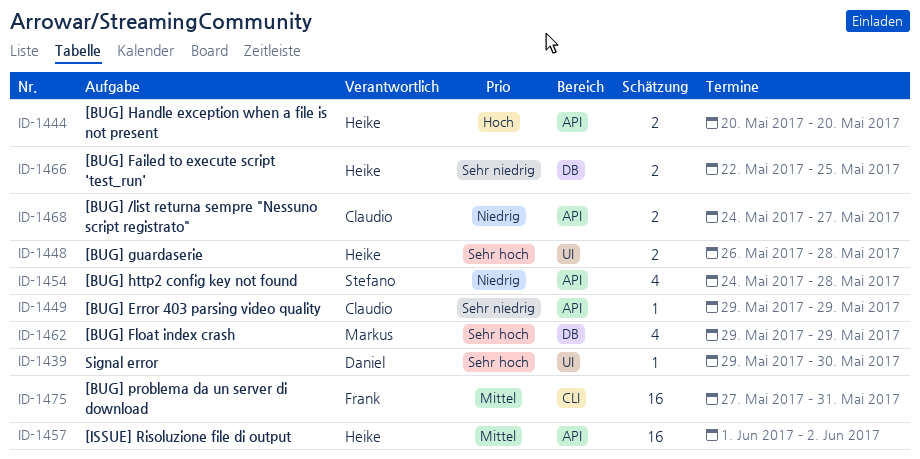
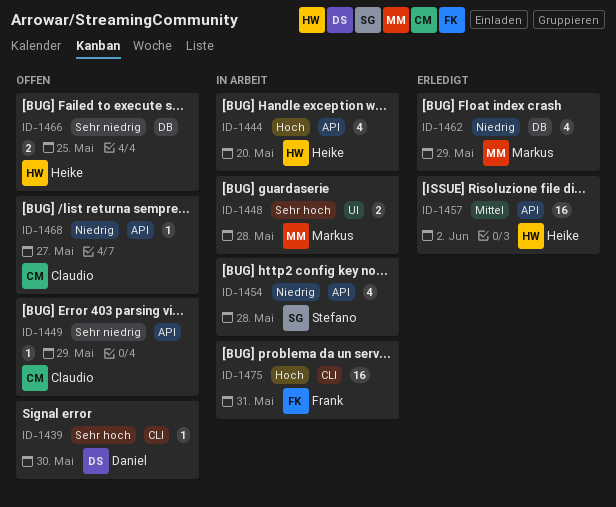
ID-1439, label: UI -> CLI
ID-1444, estimate: 2 -> 4
ID-1448, owner: Heike -> Markus
ID-1462, priority: Sehr hoch -> Niedrig
ID-1468, estimate: 2 -> 1
ID-1475, priority: Mittel -> Hoch

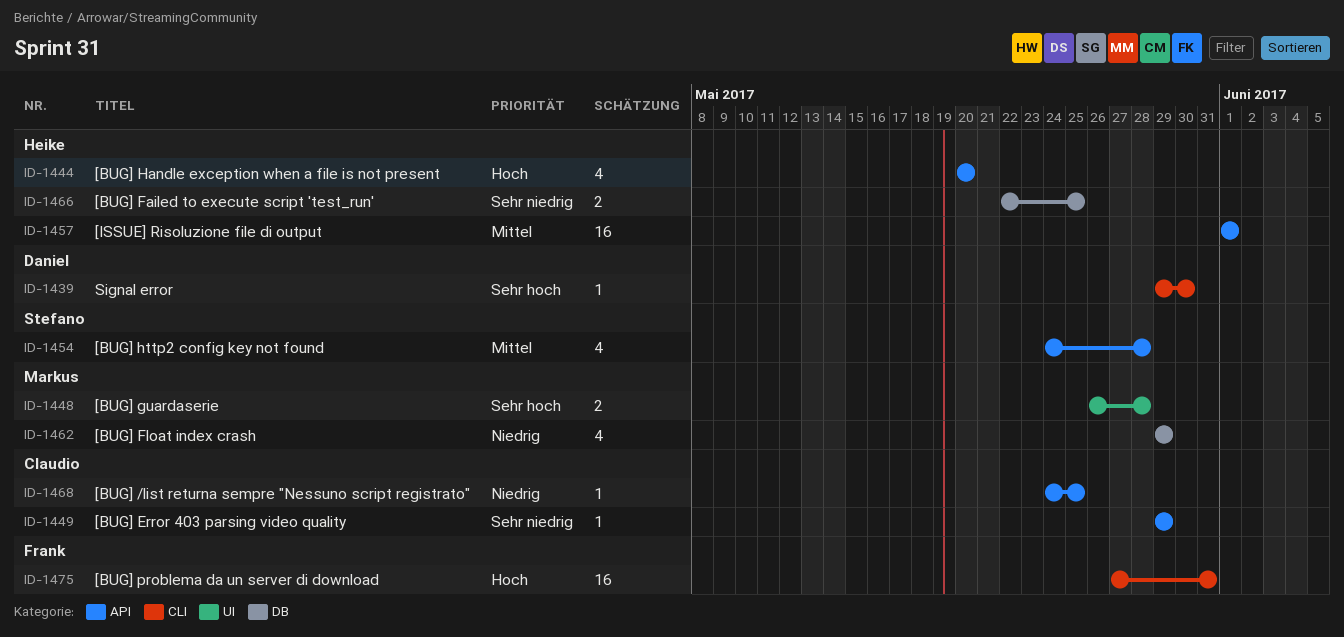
ID-1454, priority: Niedrig -> Mittel
ID-1457, due: Jun 2 -> Jun 1
ID-1468, due: May 27 -> May 25

